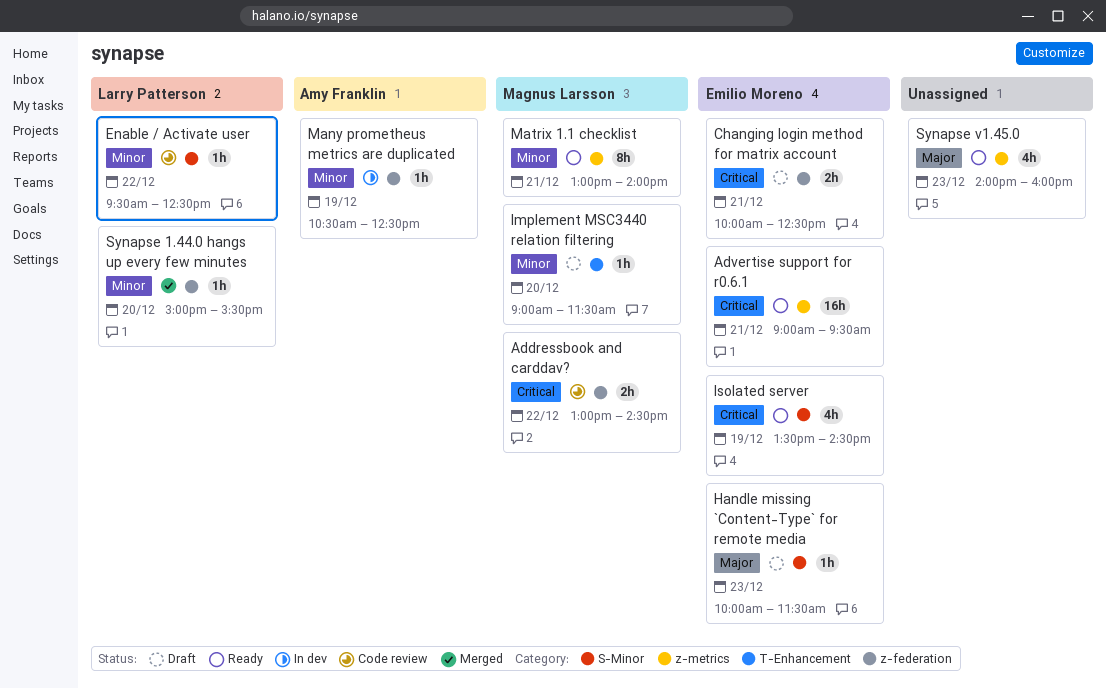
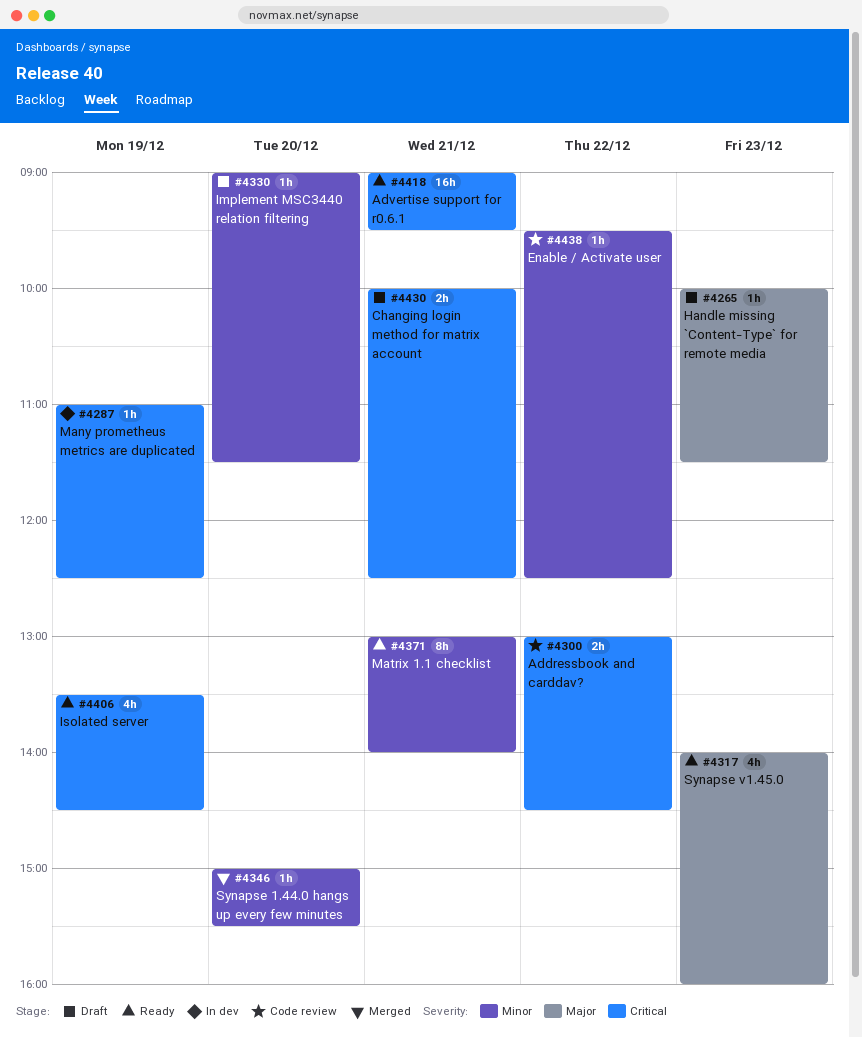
Many prometheus metrics are duplicated, priority: Minor -> Critical
Many prometheus metrics are duplicated, begins: 10:30 -> 11:00

